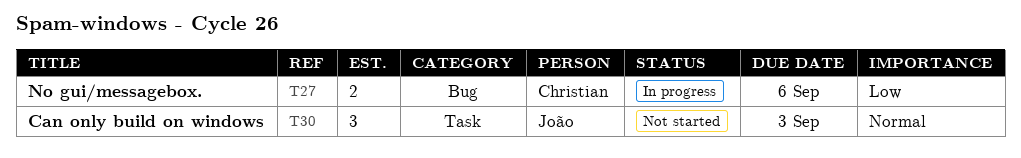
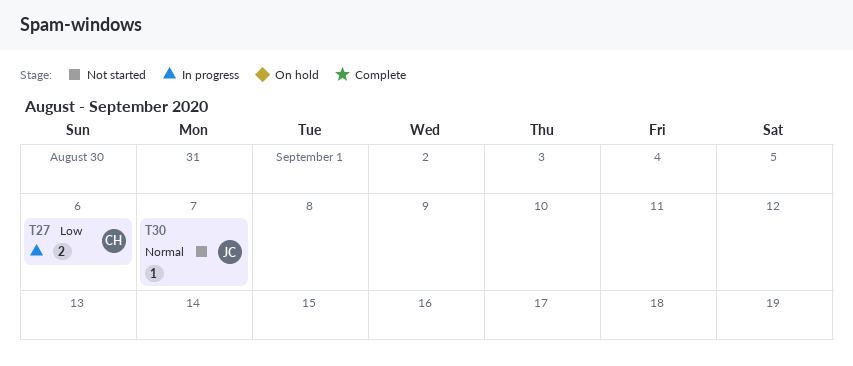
T30, estimate: 3 -> 1
T30, due: Sep 3 -> Sep 7

